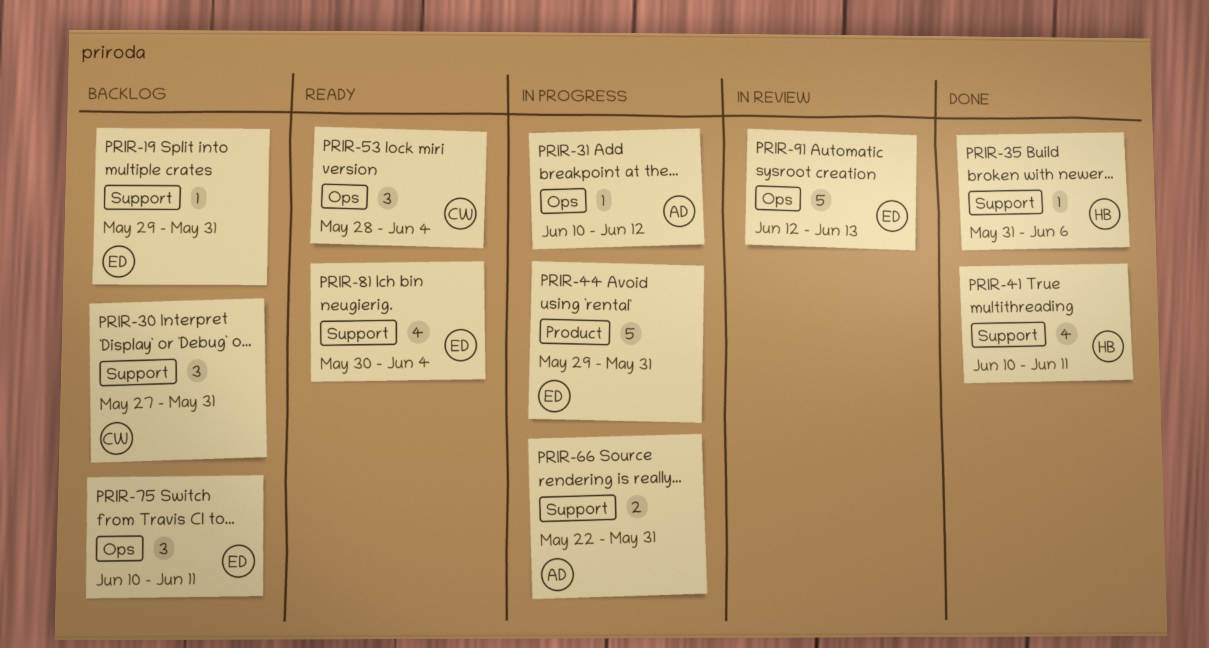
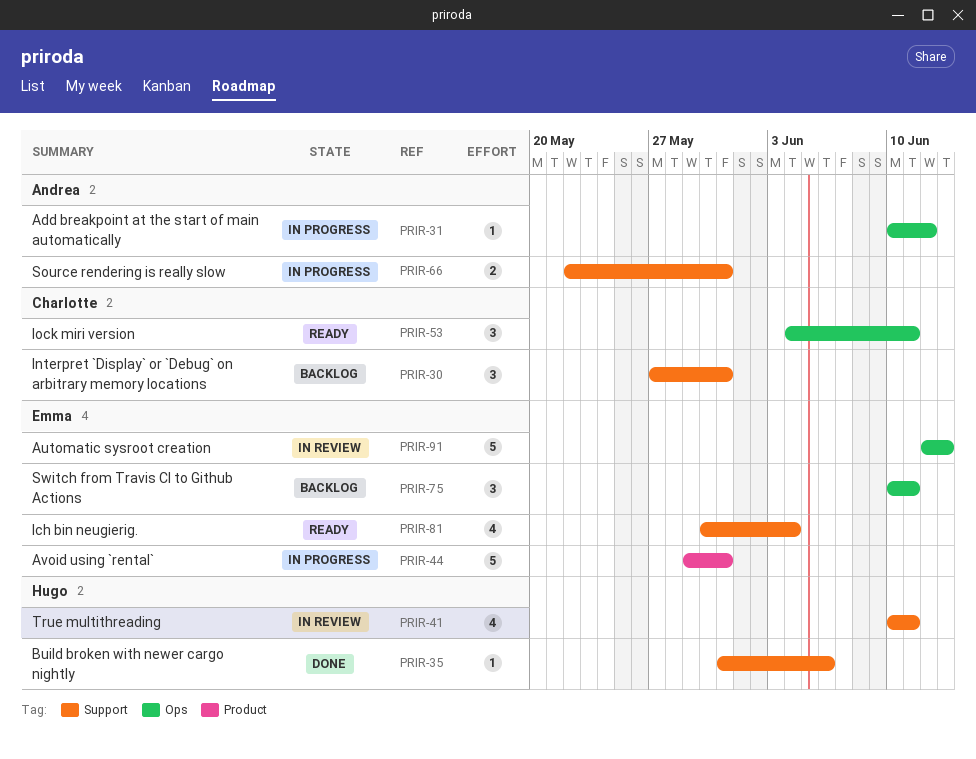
PRIR-19: present -> none
PRIR-41, status: Done -> In review
PRIR-53, start: May 28 -> Jun 4
PRIR-53, due: Jun 4 -> Jun 11

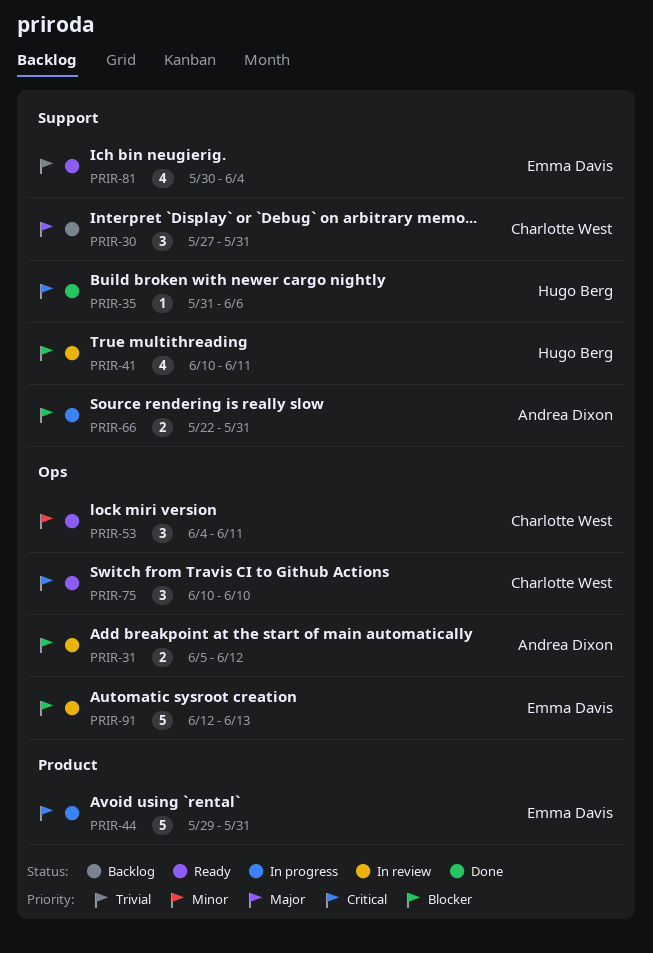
PRIR-31, status: In progress -> In review
PRIR-31, estimate: 1 -> 2
PRIR-31, start: Jun 10 -> Jun 5
PRIR-75, status: Backlog -> Ready
PRIR-75, owner: Emma Davis -> Charlotte West
PRIR-75, due: Jun 11 -> Jun 10

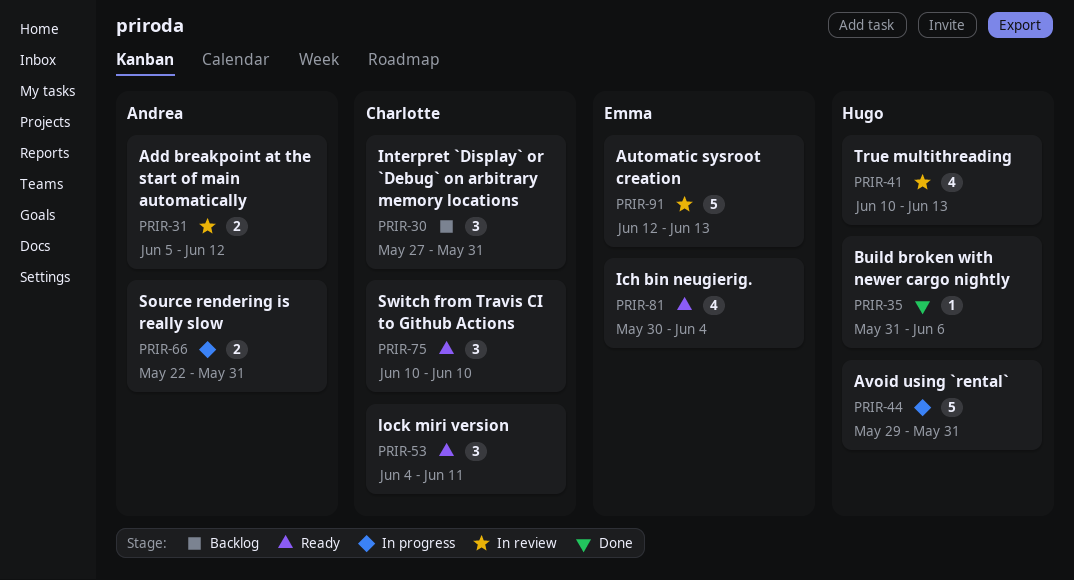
PRIR-41, due: Jun 11 -> Jun 13
PRIR-44, owner: Emma Davis -> Hugo Berg

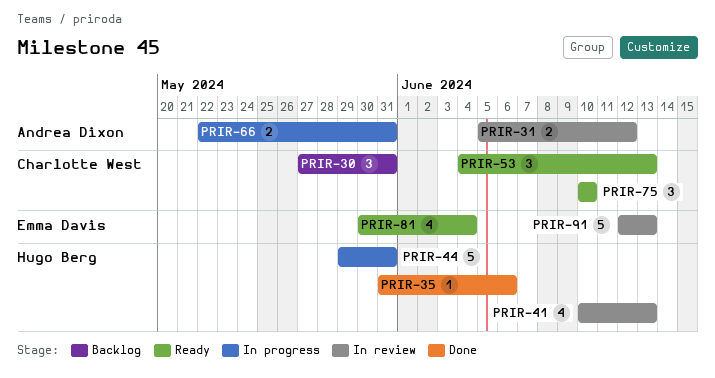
PRIR-53, due: Jun 11 -> Jun 13

